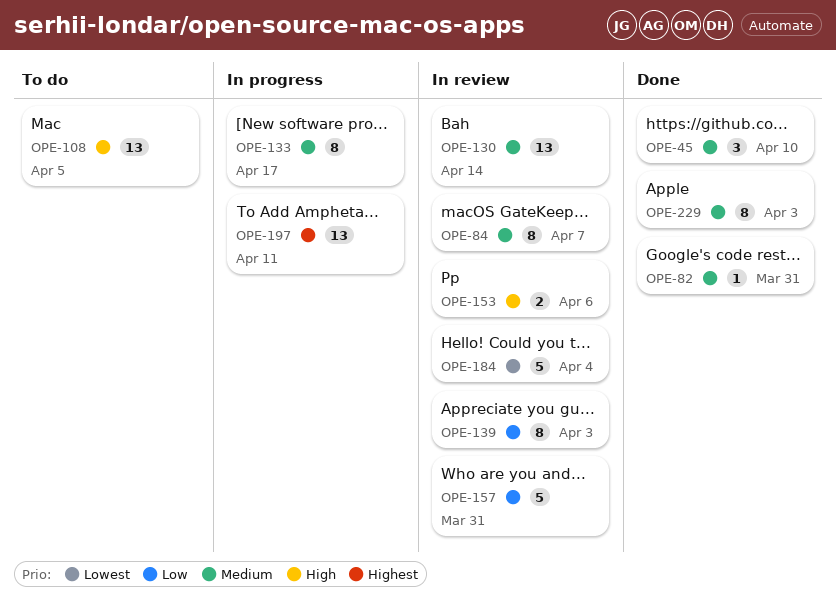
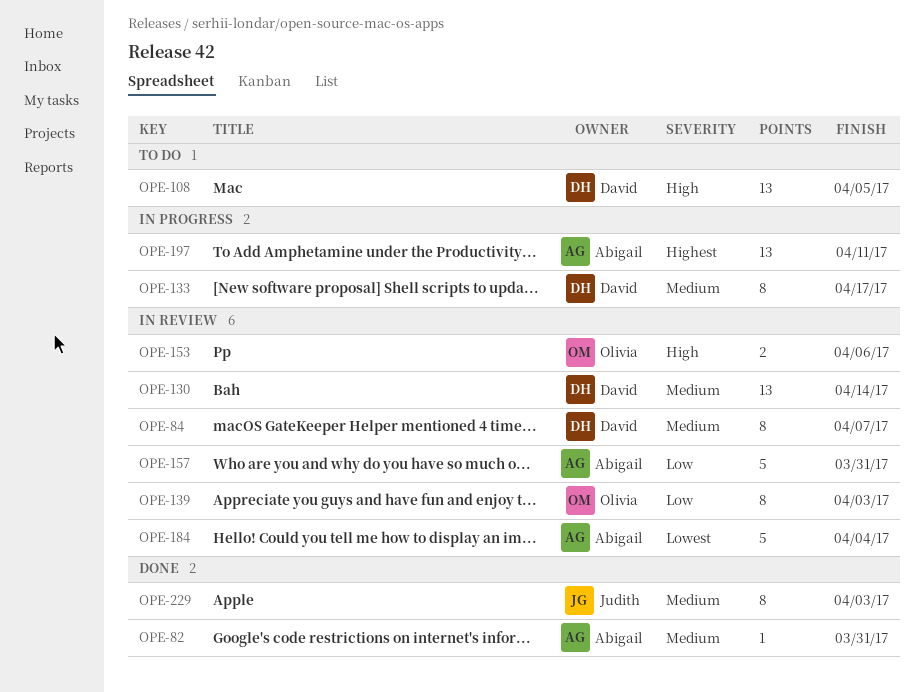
OPE-45: present -> none

